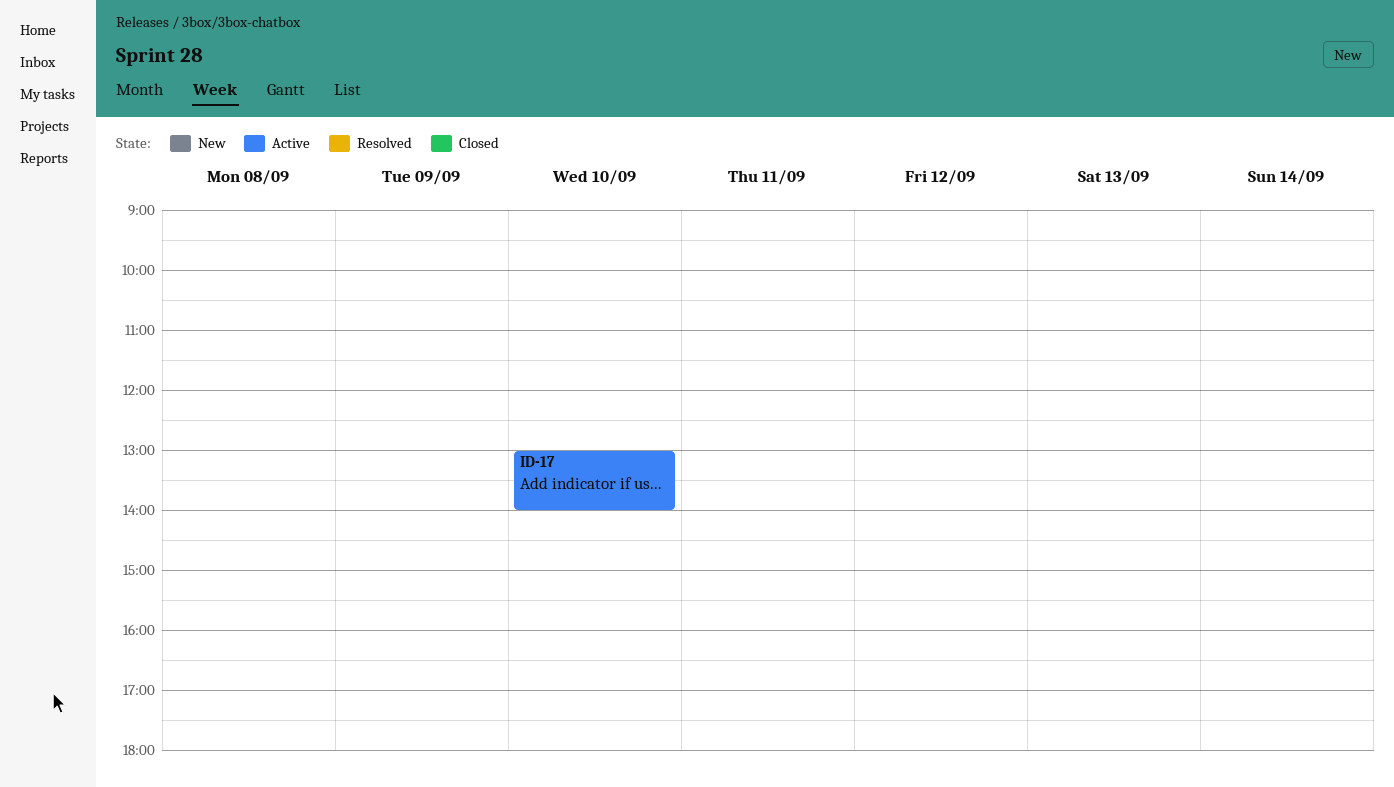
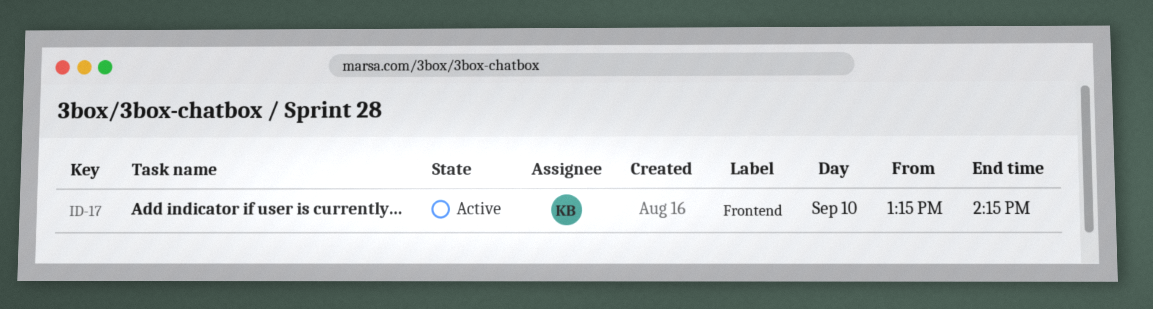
ID-17, begins: 13:00 -> 13:15
ID-17, ends: 14:00 -> 14:15

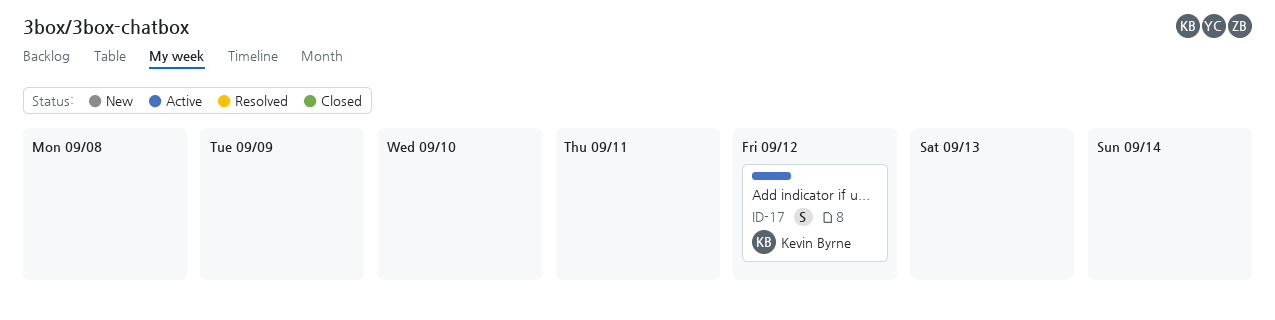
ID-17, day: Sep 10 -> Sep 12

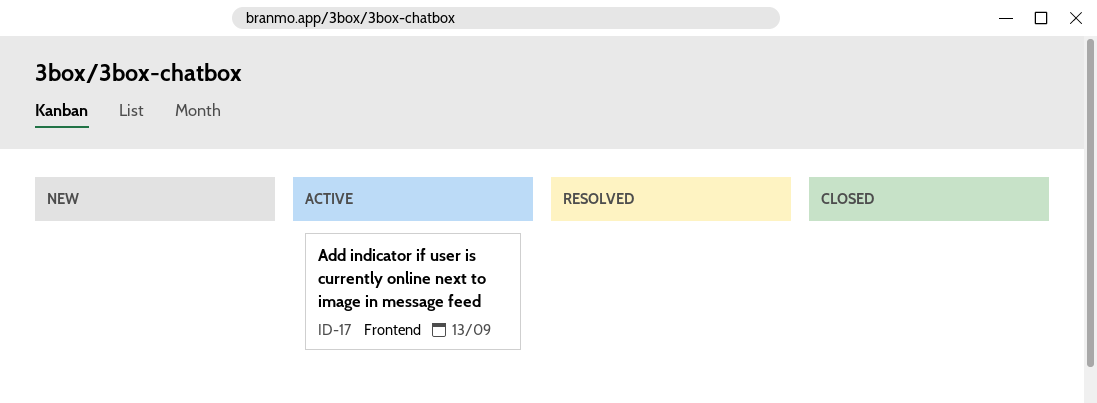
ID-17, day: Sep 12 -> Sep 13

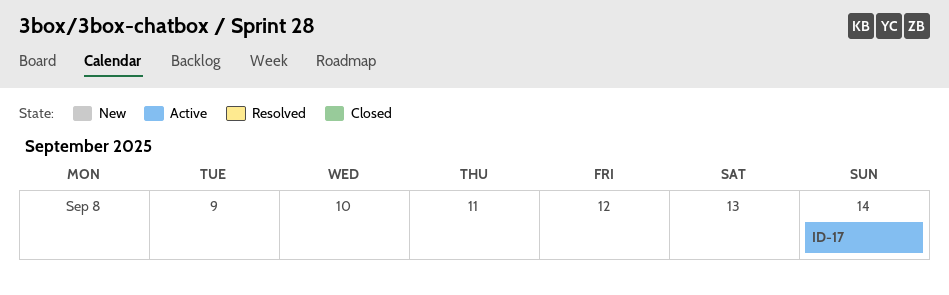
ID-17, day: Sep 13 -> Sep 14

